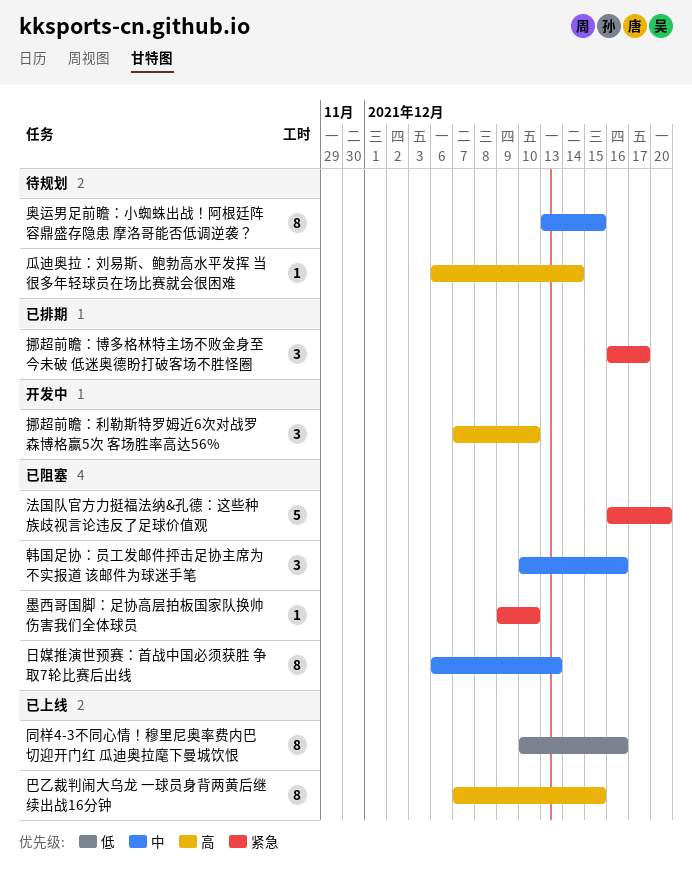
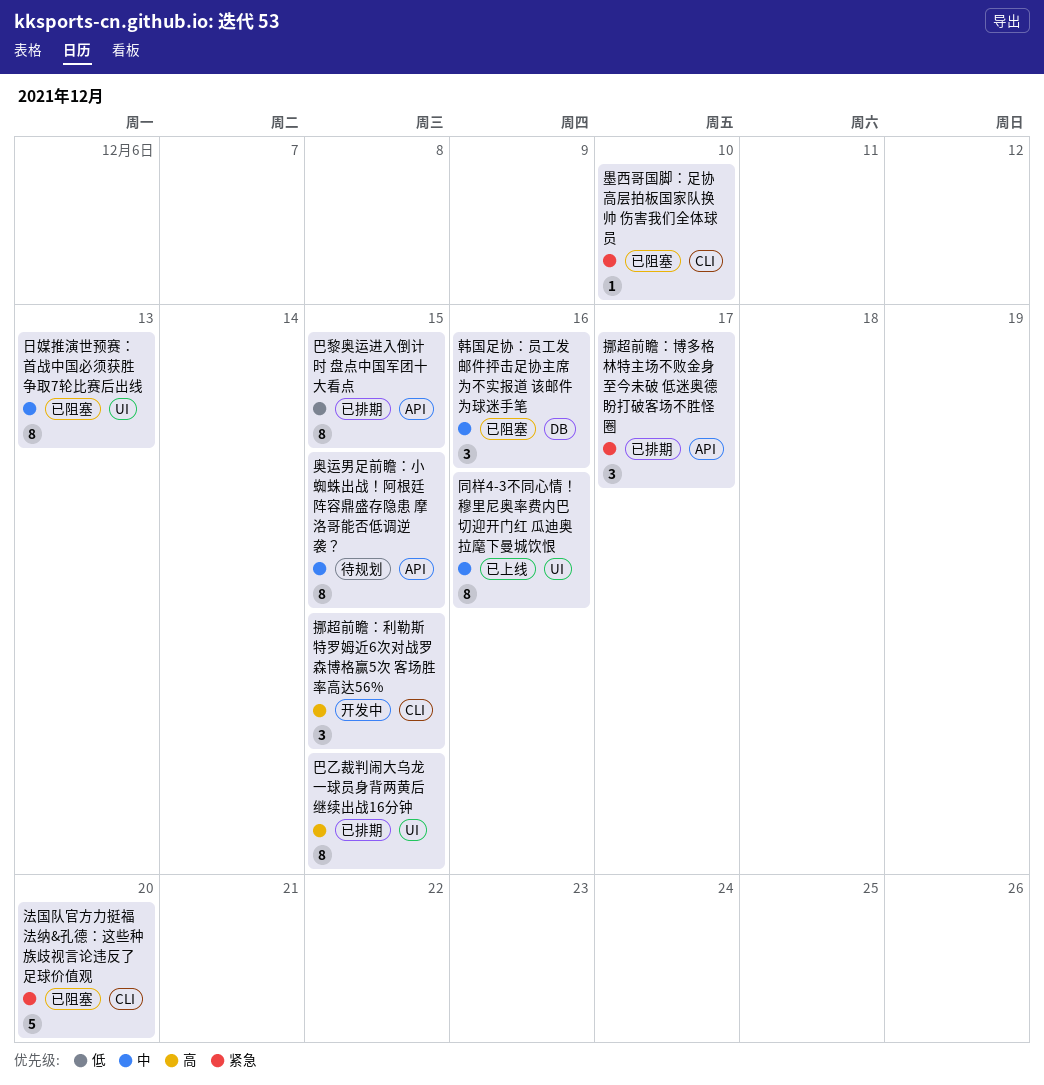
同样4-3不同心情！穆里尼奥率费内巴切迎开门红 瓜迪奥拉麾下曼城饮恨, priority: 低 -> 中
巴乙裁判闹大乌龙 一球员身背两黄后继续出战16分钟, status: 已上线 -> 已排期
巴黎奥运进入倒计时 盘点中国军团十大看点: none -> present
挪超前瞻：利勒斯特罗姆近6次对战罗森博格赢5次 客场胜率高达56%, due: Dec 10 -> Dec 15
瓜迪奥拉：刘易斯、鲍勃高水平发挥 当很多年轻球员在场比赛就会很困难: present -> none

